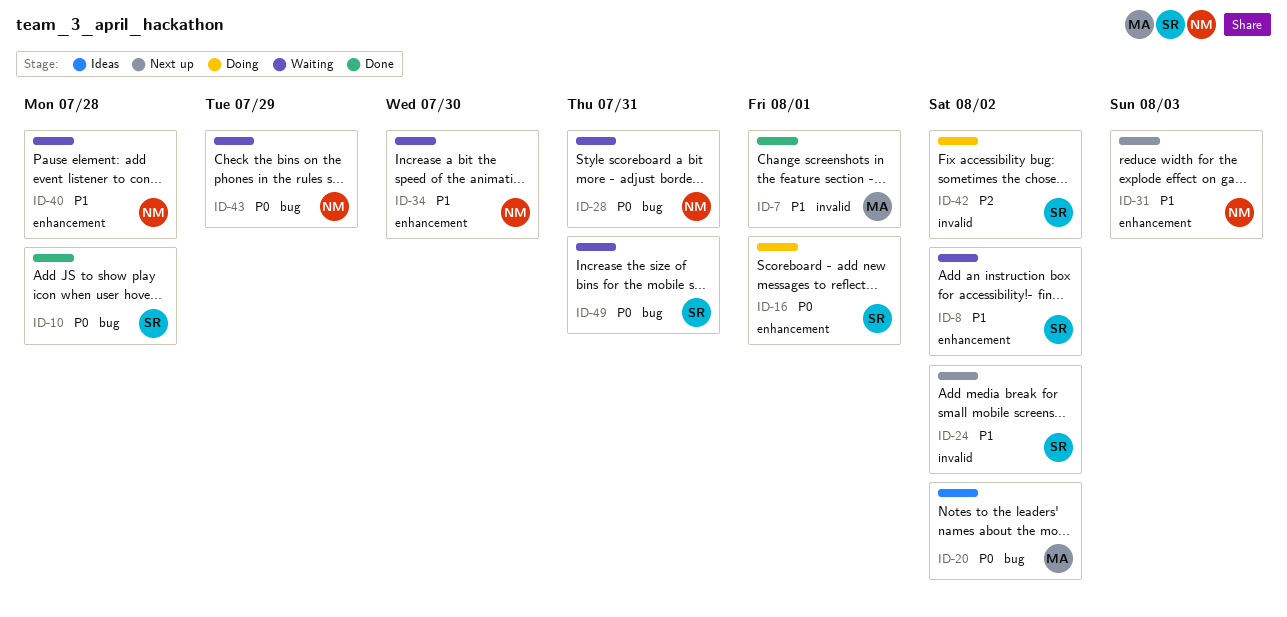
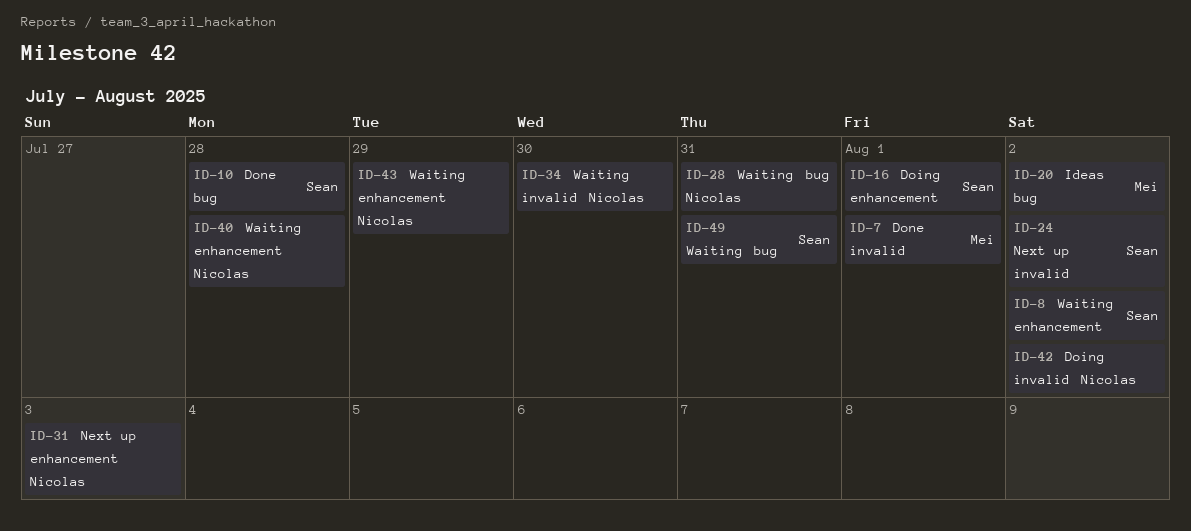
ID-34, label: enhancement -> invalid
ID-42, owner: Sean -> Nicolas
ID-43, label: bug -> enhancement

